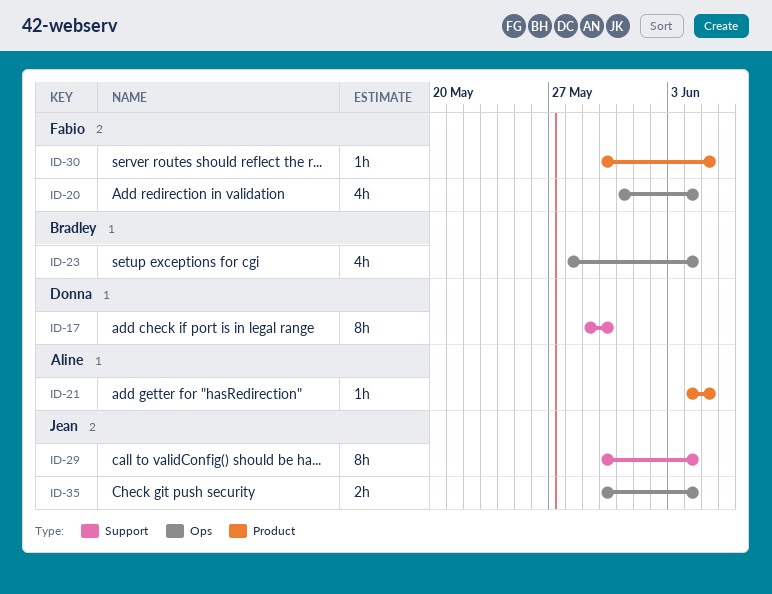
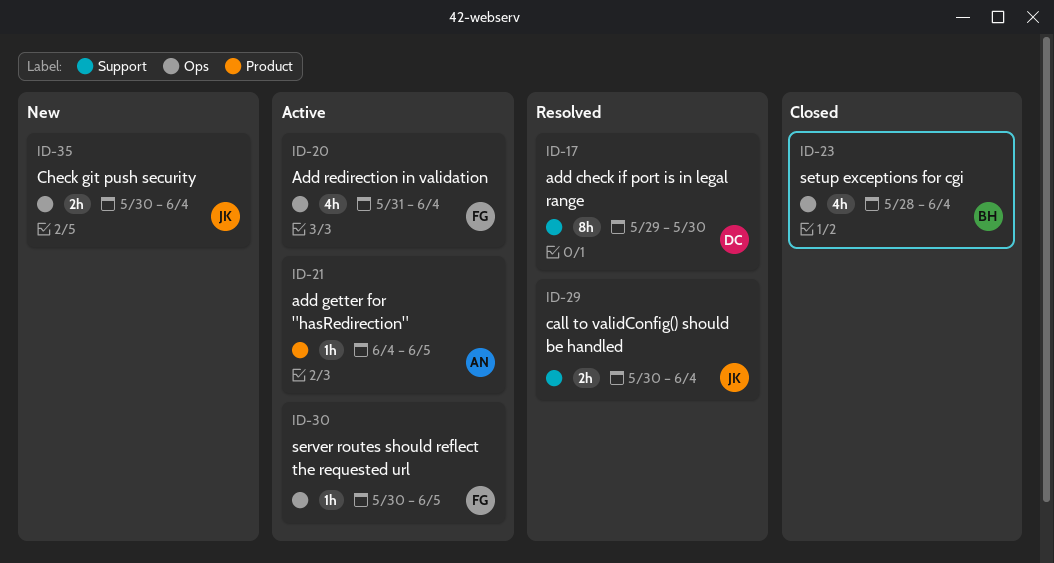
ID-29, estimate: 8h -> 2h
ID-30, label: Product -> Ops

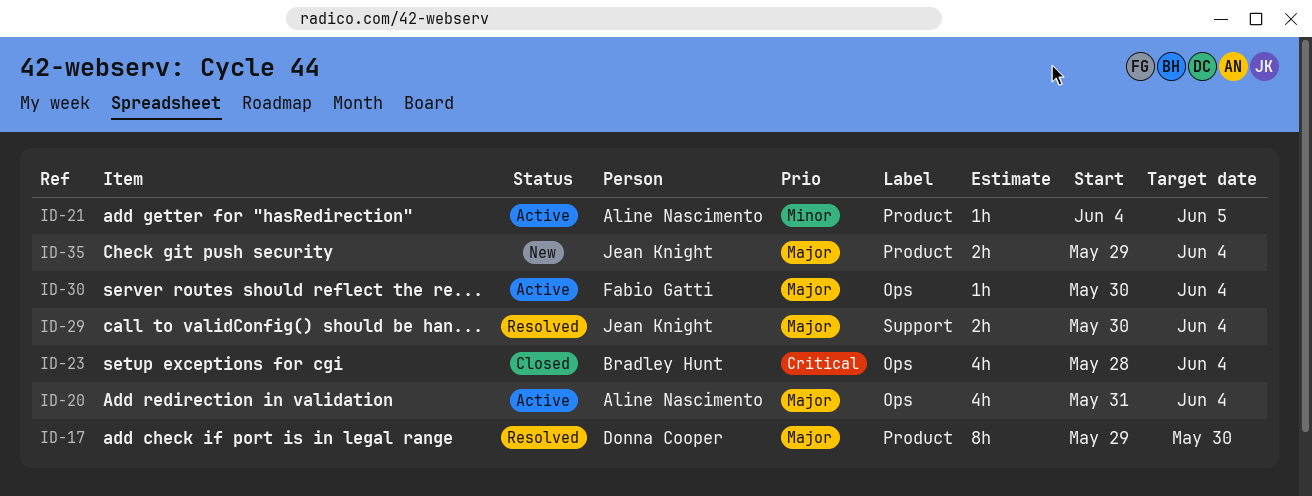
ID-17, label: Support -> Product
ID-20, owner: Fabio Gatti -> Aline Nascimento
ID-30, due: Jun 5 -> Jun 4
ID-35, label: Ops -> Product
ID-35, start: May 30 -> May 29

